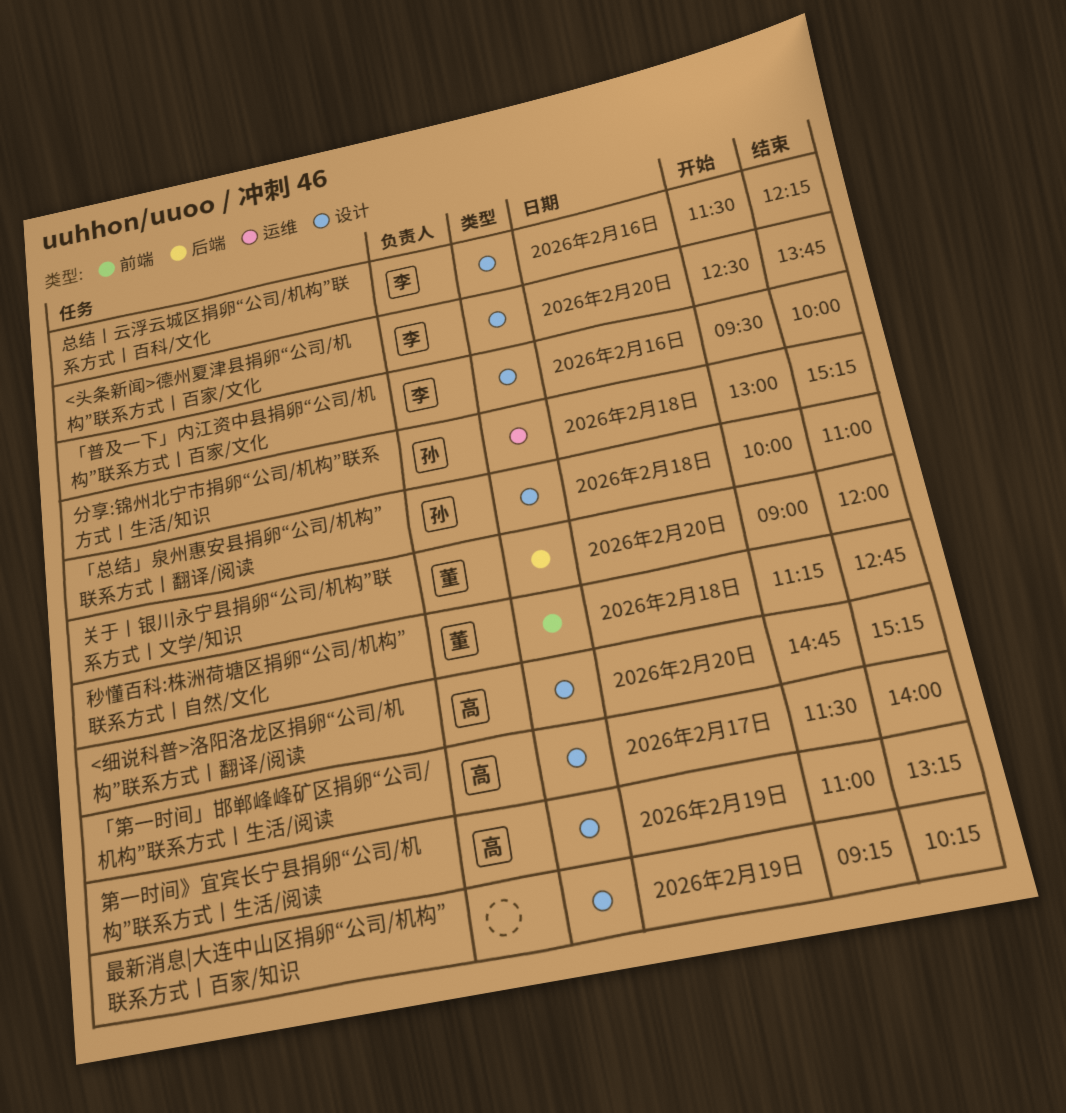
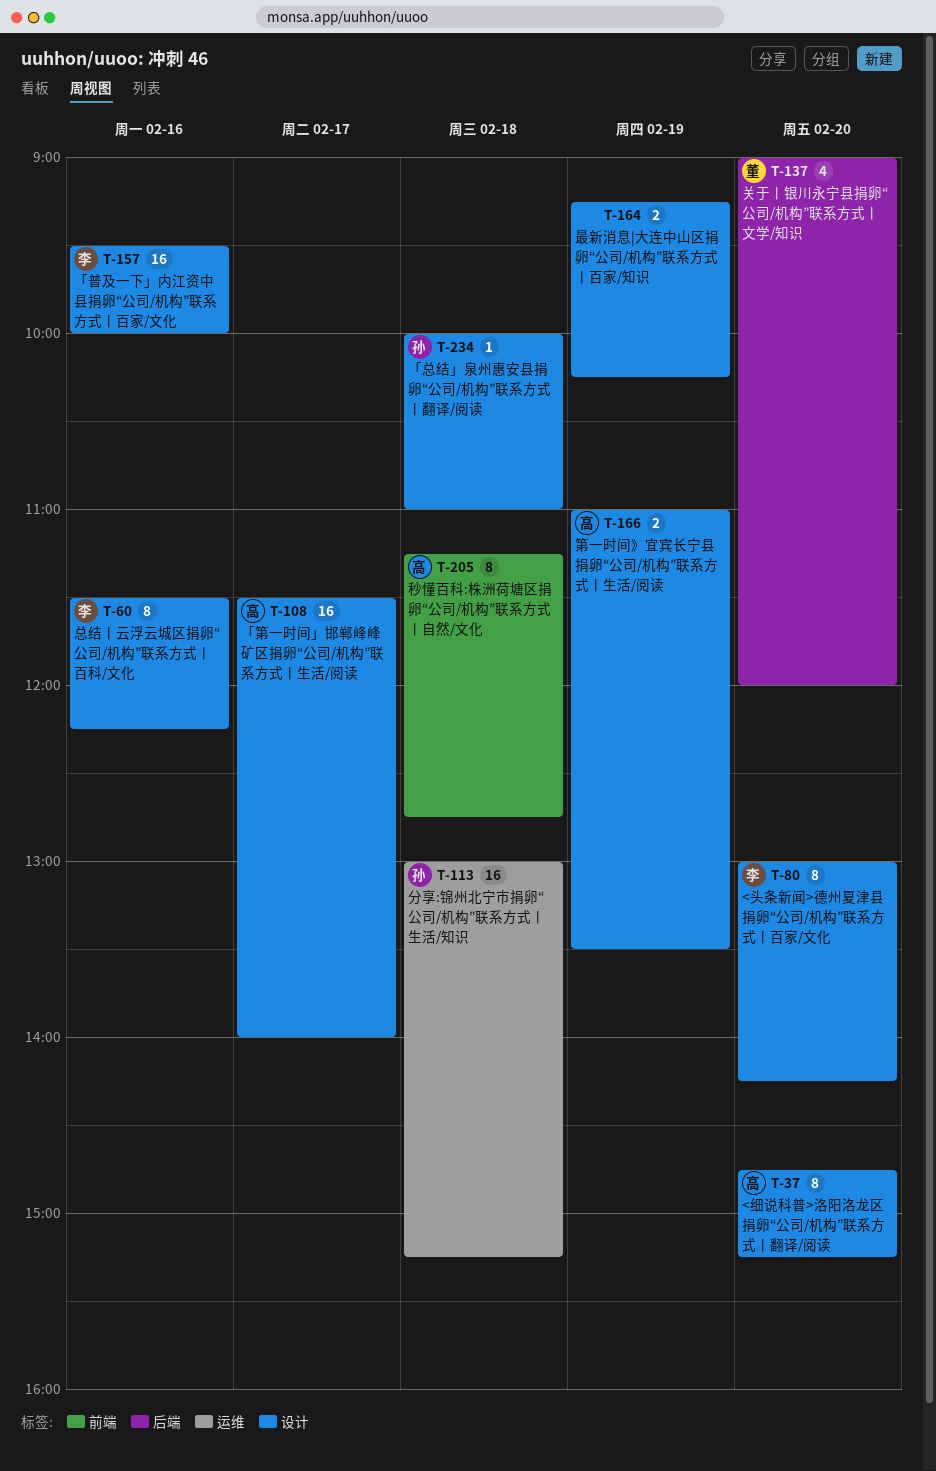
<头条新闻>德州夏津县捐卵“公司/机构”联系方式丨百家/文化, begins: 12:30 -> 13:00
<头条新闻>德州夏津县捐卵“公司/机构”联系方式丨百家/文化, ends: 13:45 -> 14:15
秒懂百科:株洲荷塘区捐卵“公司/机构”联系方式丨自然/文化, owner: 董 -> 高
第一时间》宜宾长宁县捐卵“公司/机构”联系方式丨生活/阅读, ends: 13:15 -> 13:30

